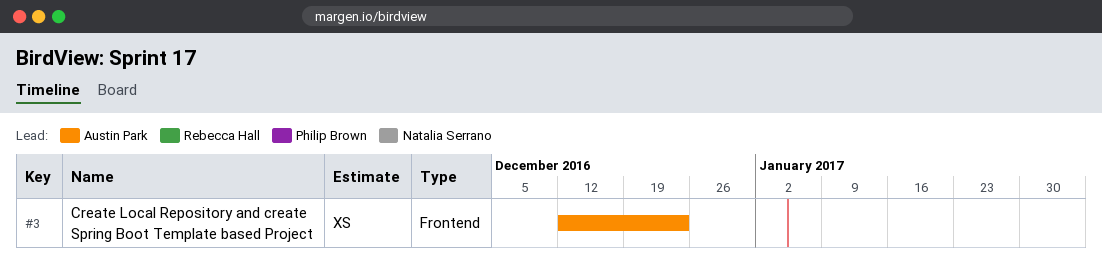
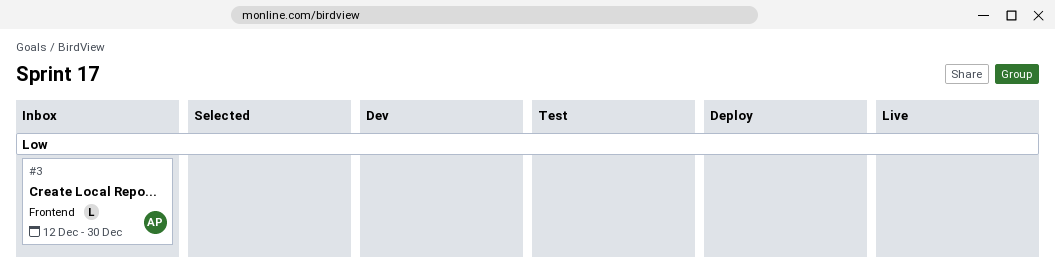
#3, estimate: XS -> L
#3, due: Dec 23 -> Dec 30

